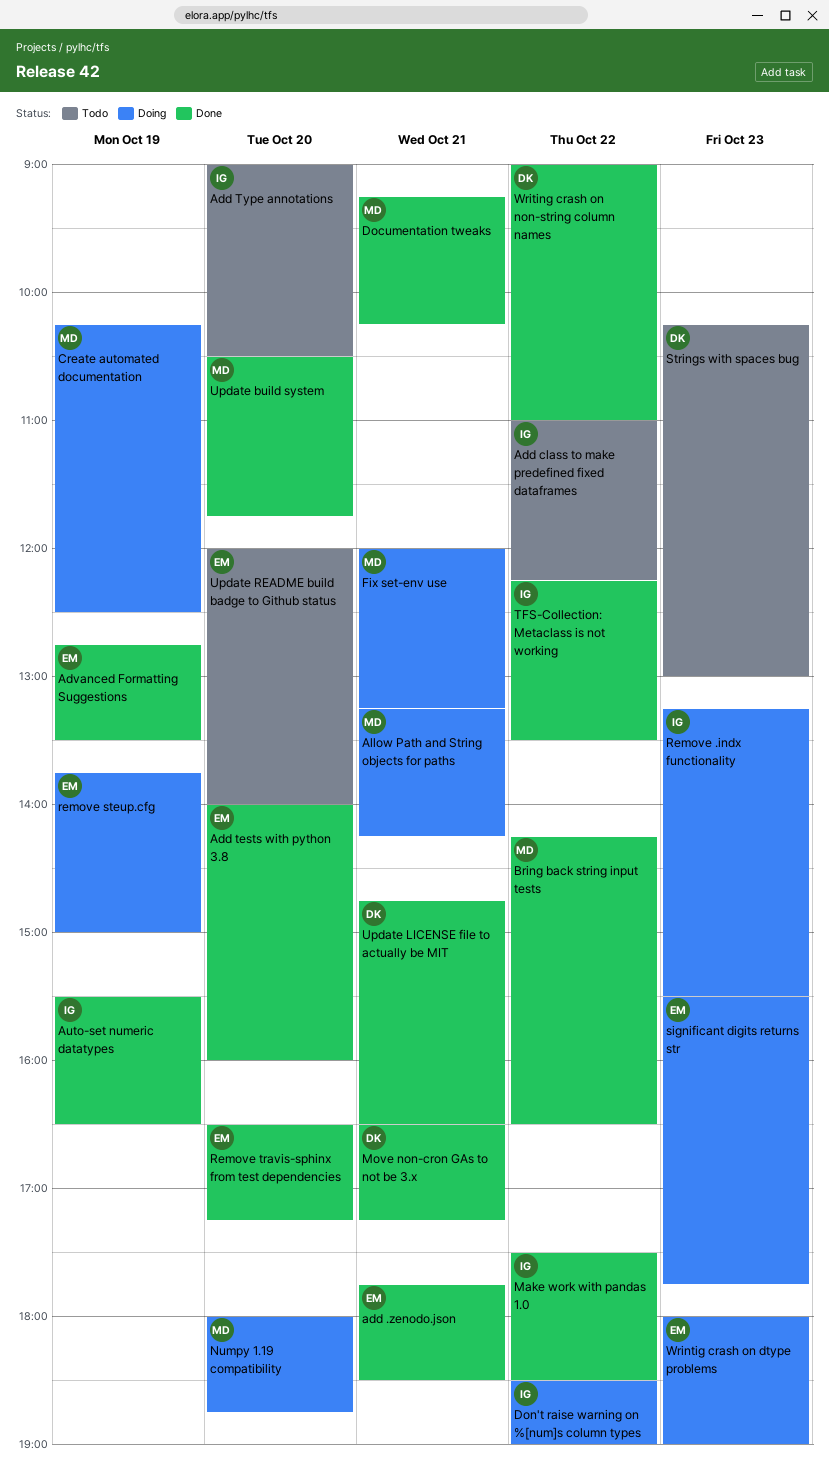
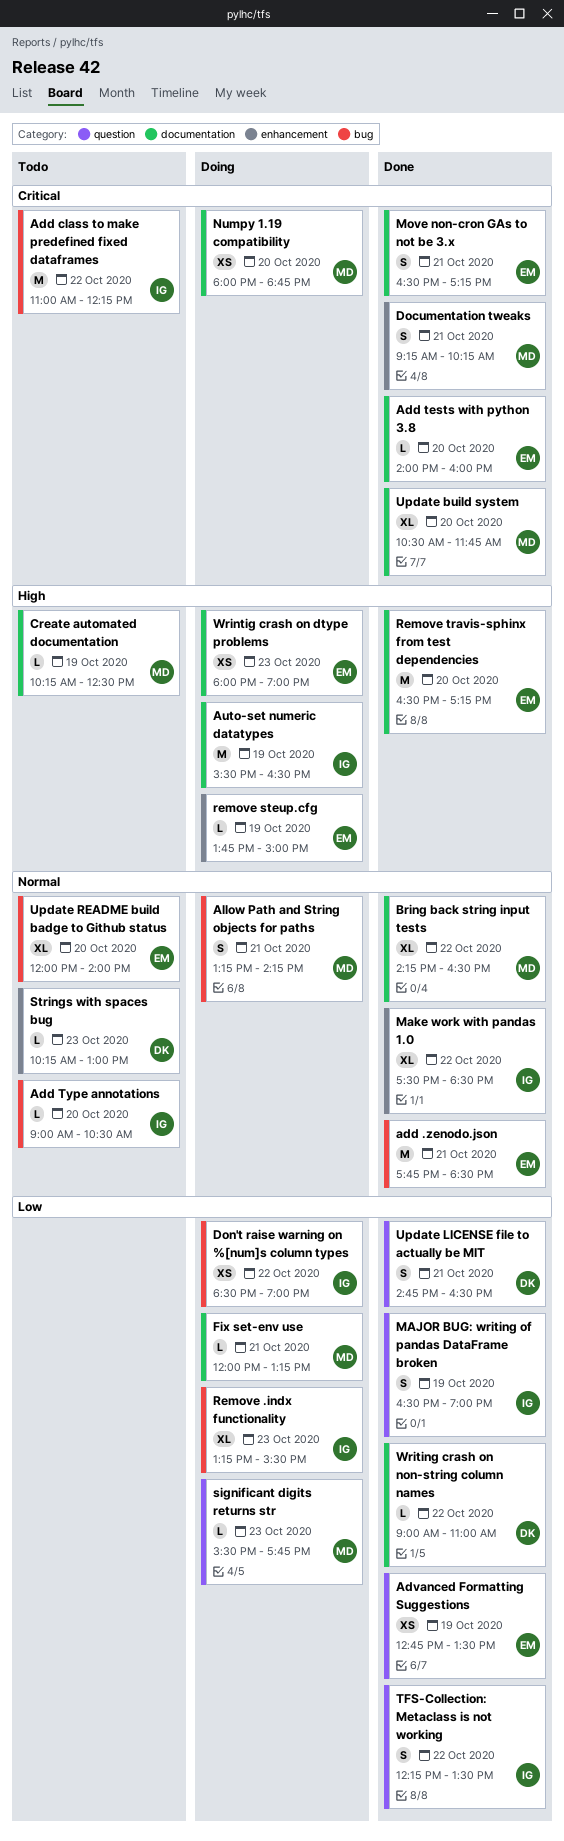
Auto-set numeric datatypes, status: Done -> Doing
Create automated documentation, status: Doing -> Todo
MAJOR BUG: writing of pandas DataFrame broken: none -> present
Move non-cron GAs to not be 3.x, owner: DK -> EM
significant digits returns str, owner: EM -> MD

